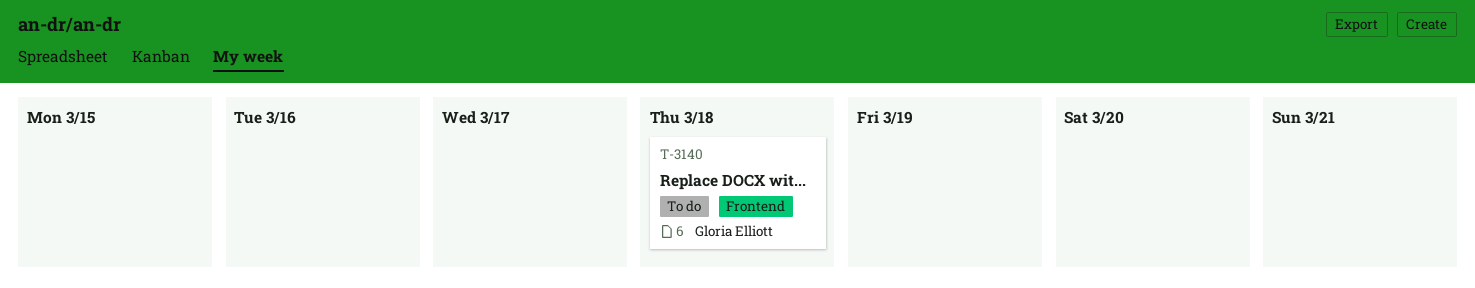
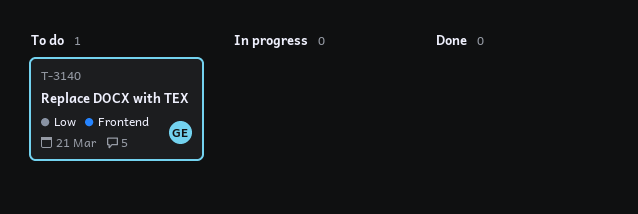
T-3140, due: Mar 18 -> Mar 21

